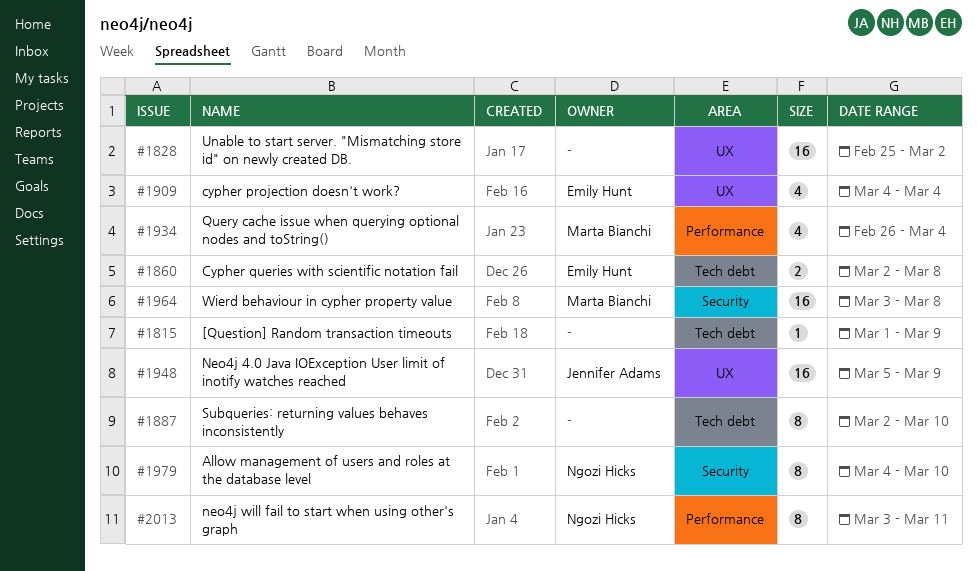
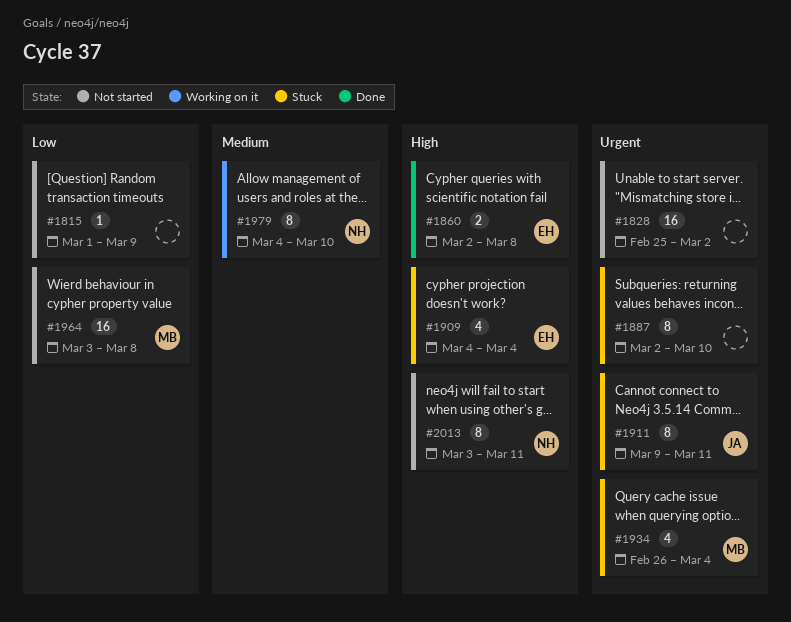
#1911: none -> present
#1948: present -> none

